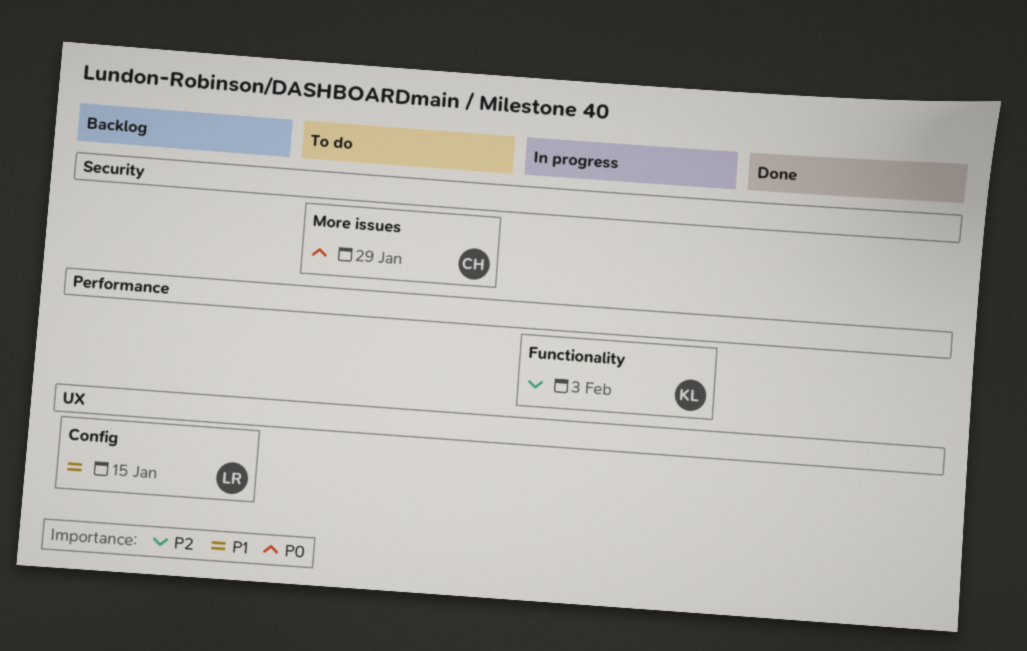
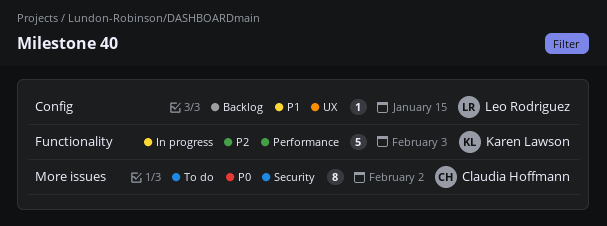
More issues, due: Jan 29 -> Feb 2

